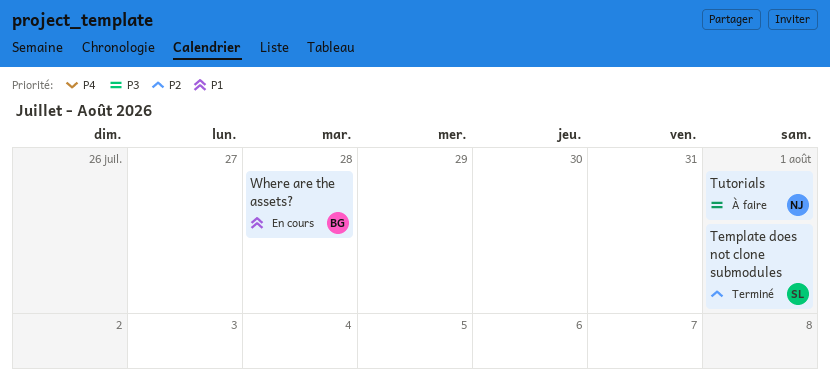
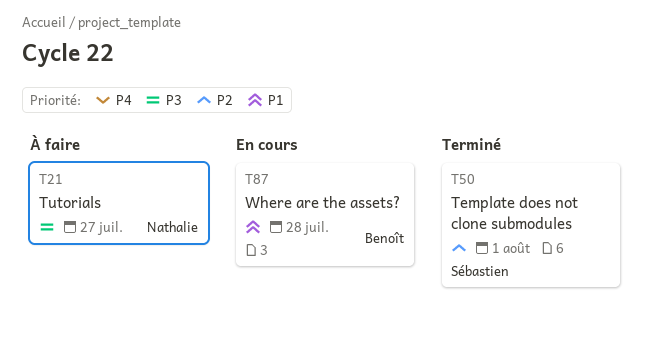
Tutorials, due: Aug 1 -> Jul 27

